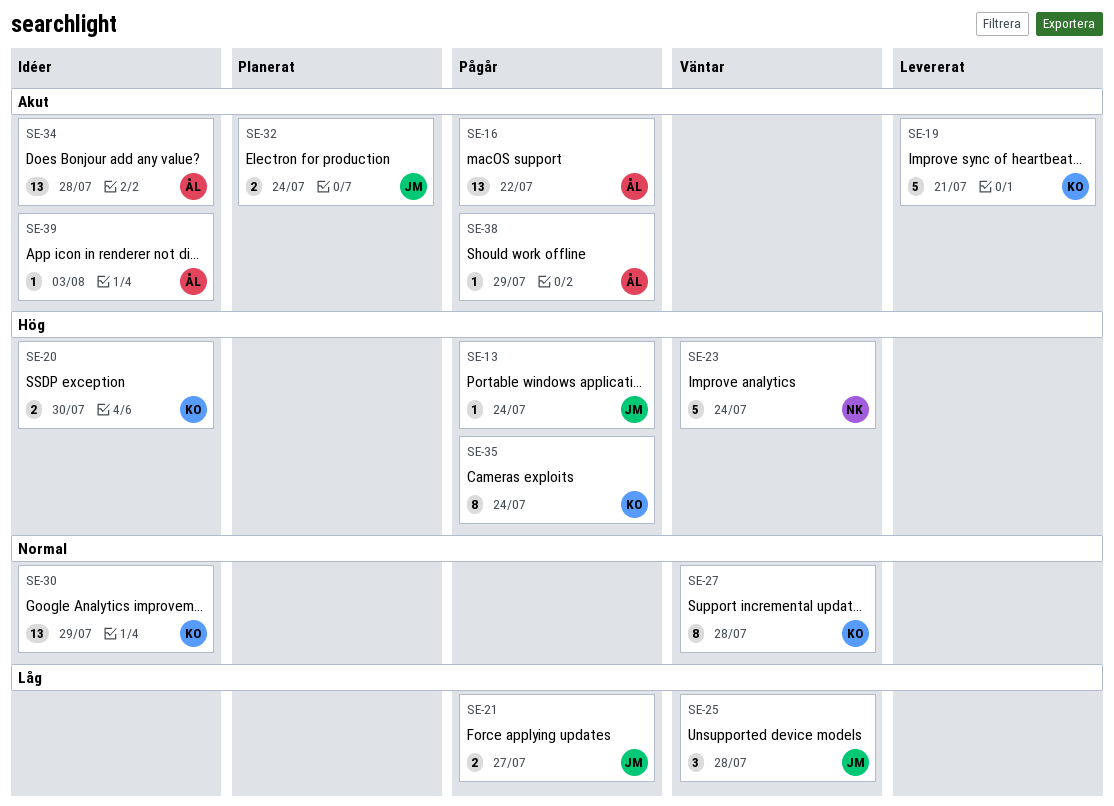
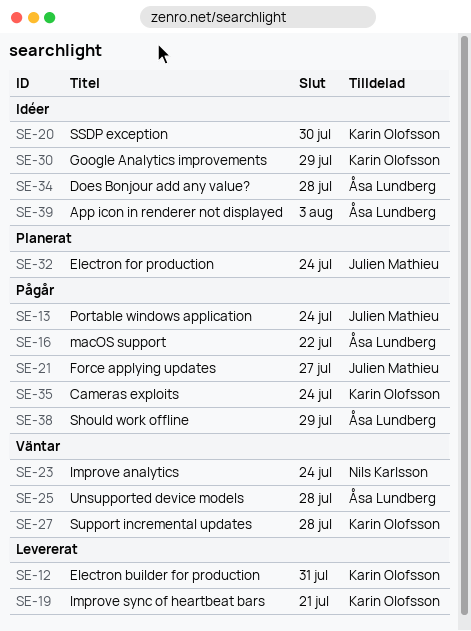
SE-12: none -> present
SE-25, owner: Julien Mathieu -> Åsa Lundberg

